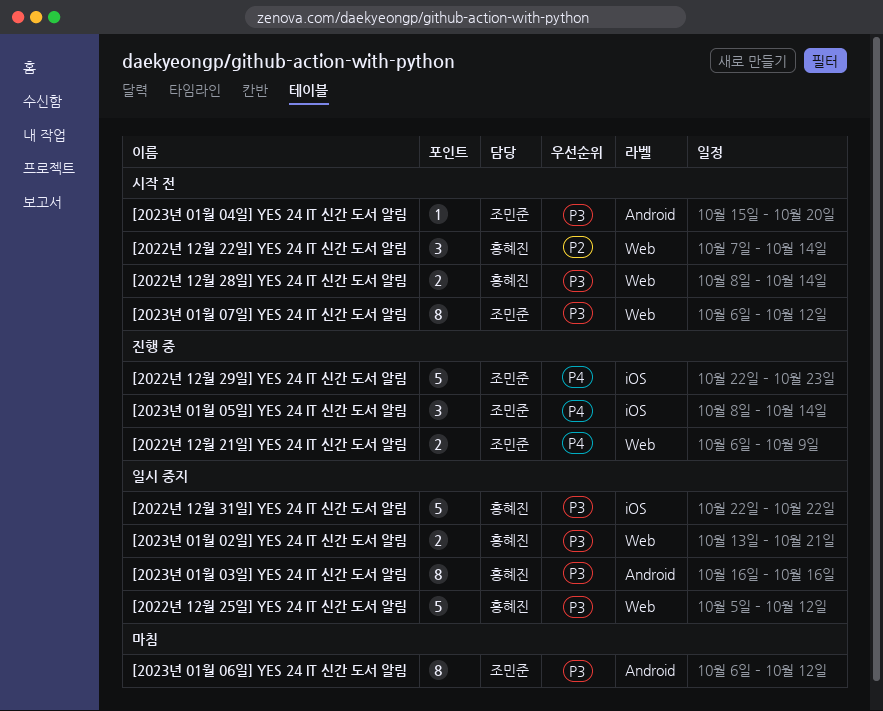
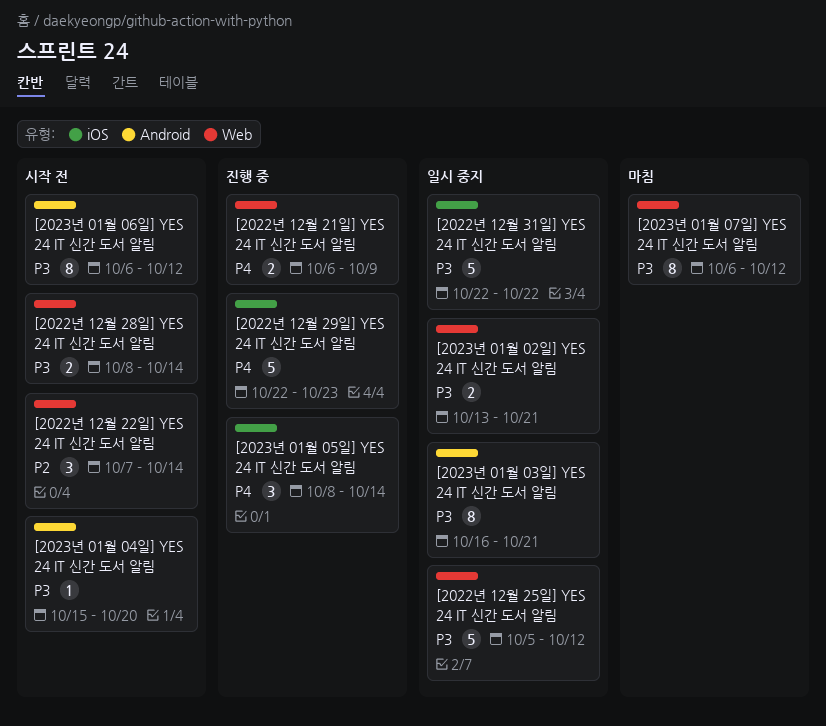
[2023년 01월 03일] YES 24 IT 신간 도서 알림, due: Oct 16 -> Oct 21
[2023년 01월 06일] YES 24 IT 신간 도서 알림, status: 마침 -> 시작 전
[2023년 01월 07일] YES 24 IT 신간 도서 알림, status: 시작 전 -> 마침

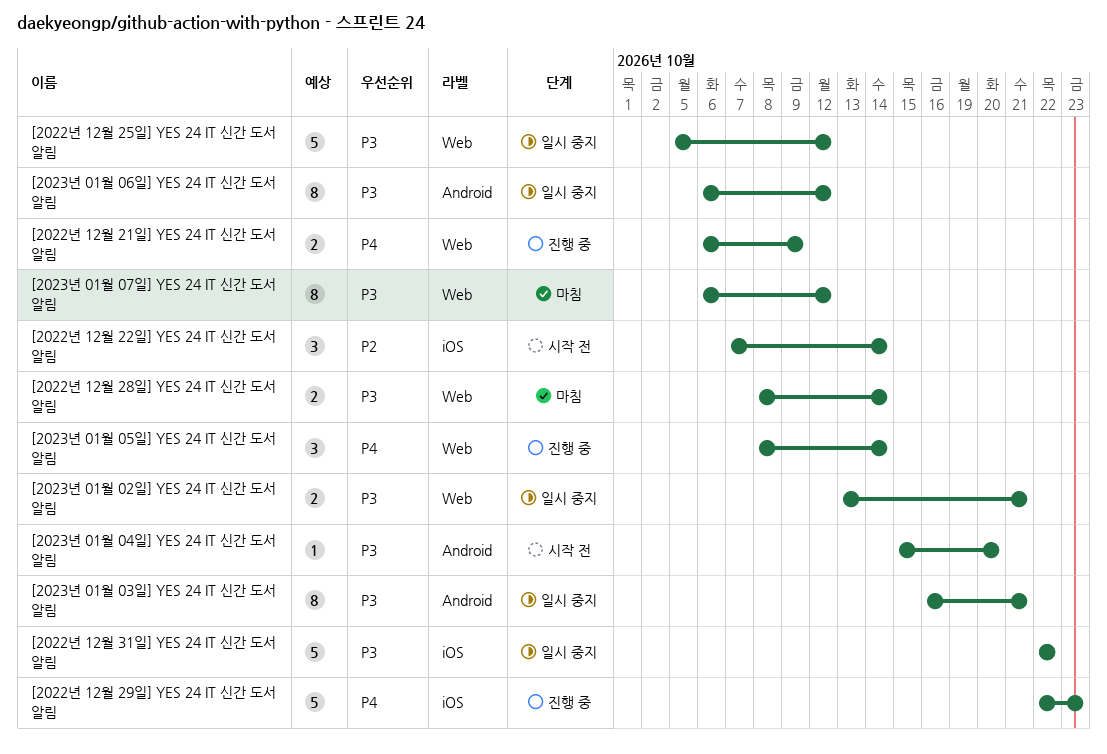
[2022년 12월 22일] YES 24 IT 신간 도서 알림, label: Web -> iOS
[2022년 12월 28일] YES 24 IT 신간 도서 알림, status: 시작 전 -> 마침
[2023년 01월 05일] YES 24 IT 신간 도서 알림, label: iOS -> Web
[2023년 01월 06일] YES 24 IT 신간 도서 알림, status: 시작 전 -> 일시 중지

